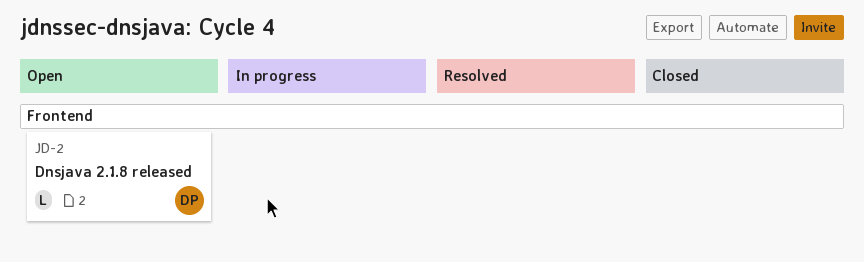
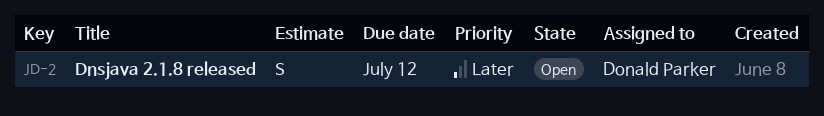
JD-2, estimate: L -> S

